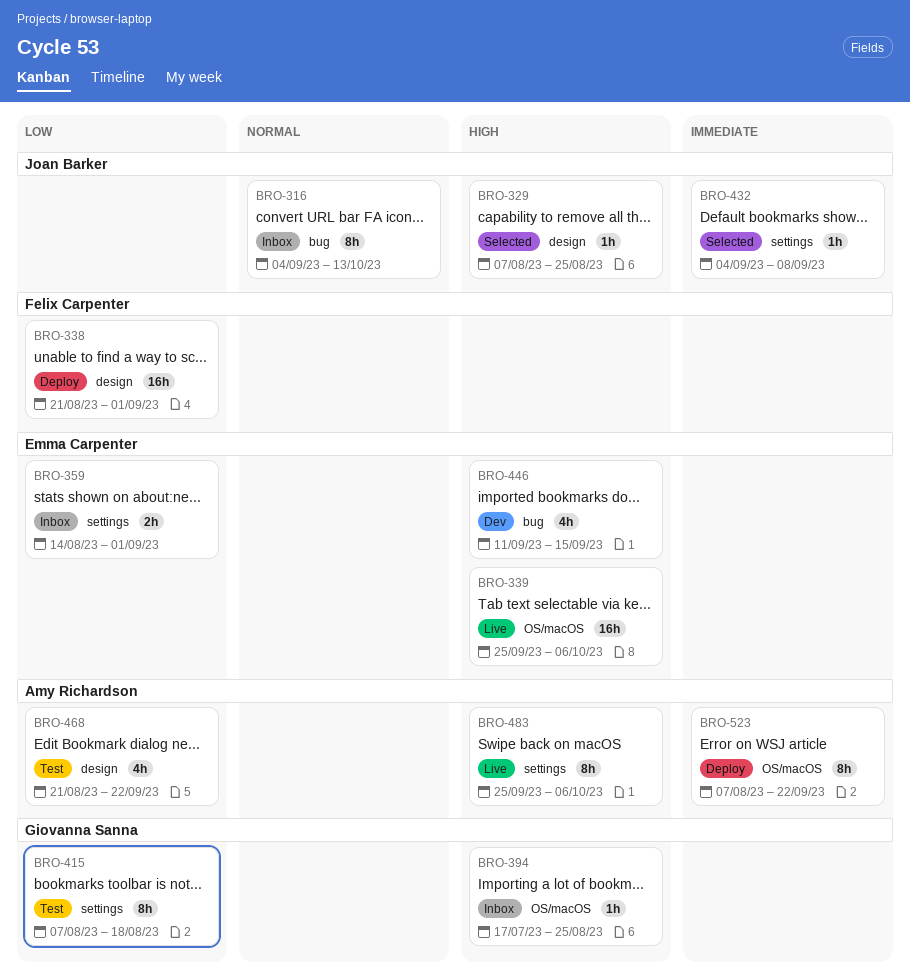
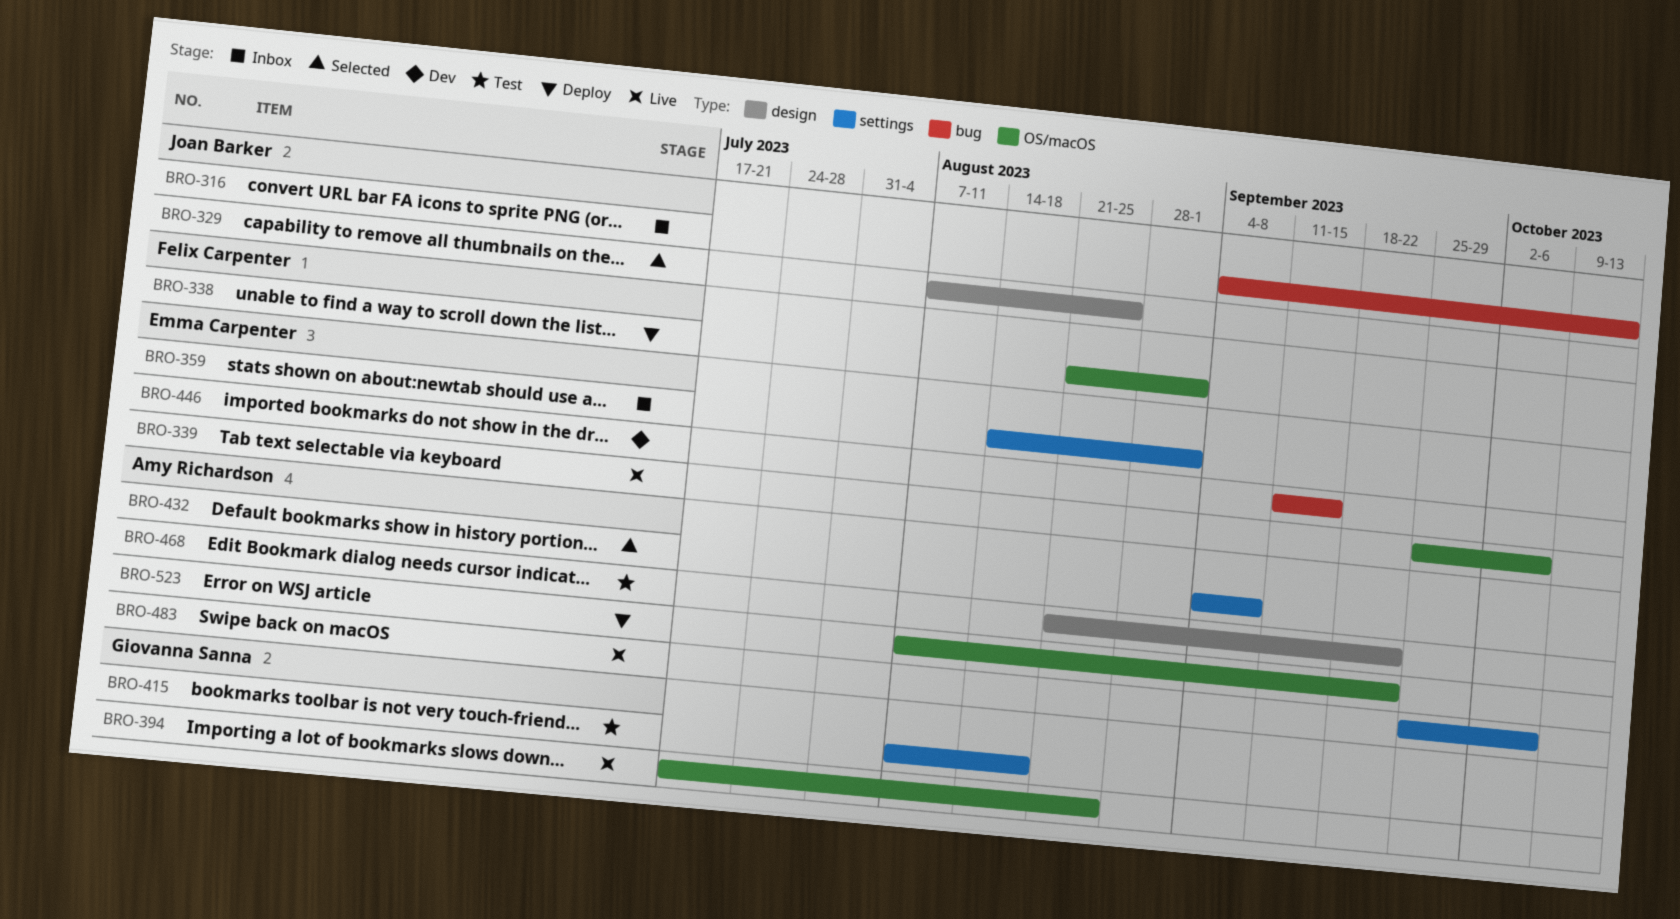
BRO-338, label: design -> OS/macOS
BRO-394, status: Inbox -> Live
BRO-432, owner: Joan Barker -> Amy Richardson

